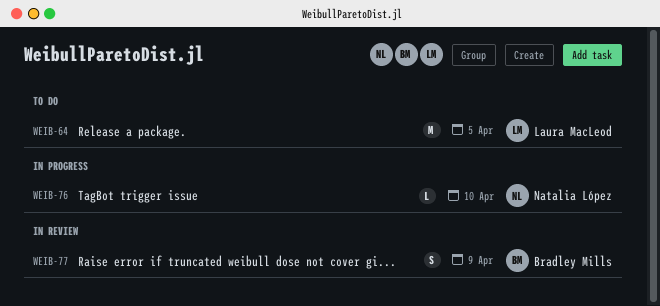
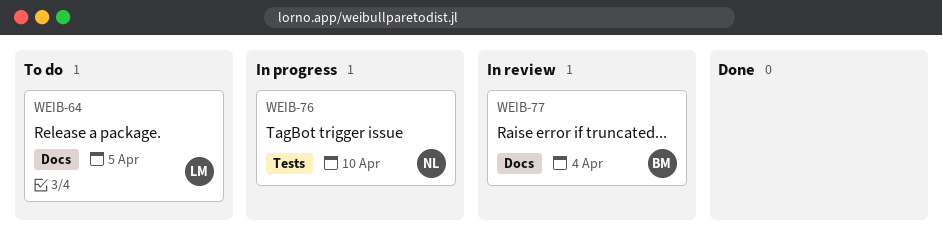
WEIB-77, due: Apr 9 -> Apr 4

